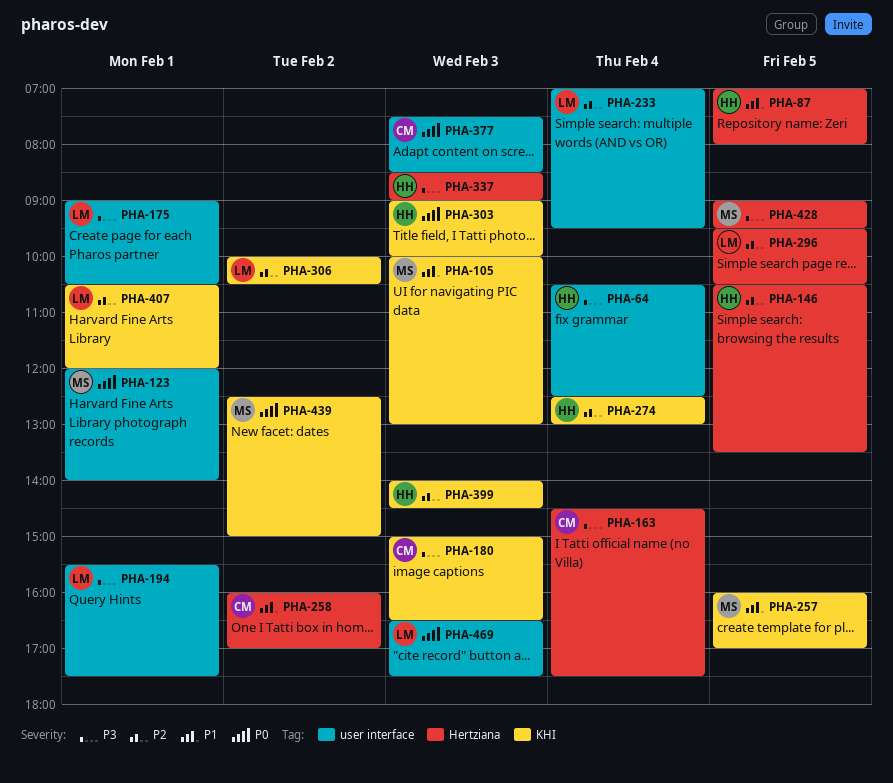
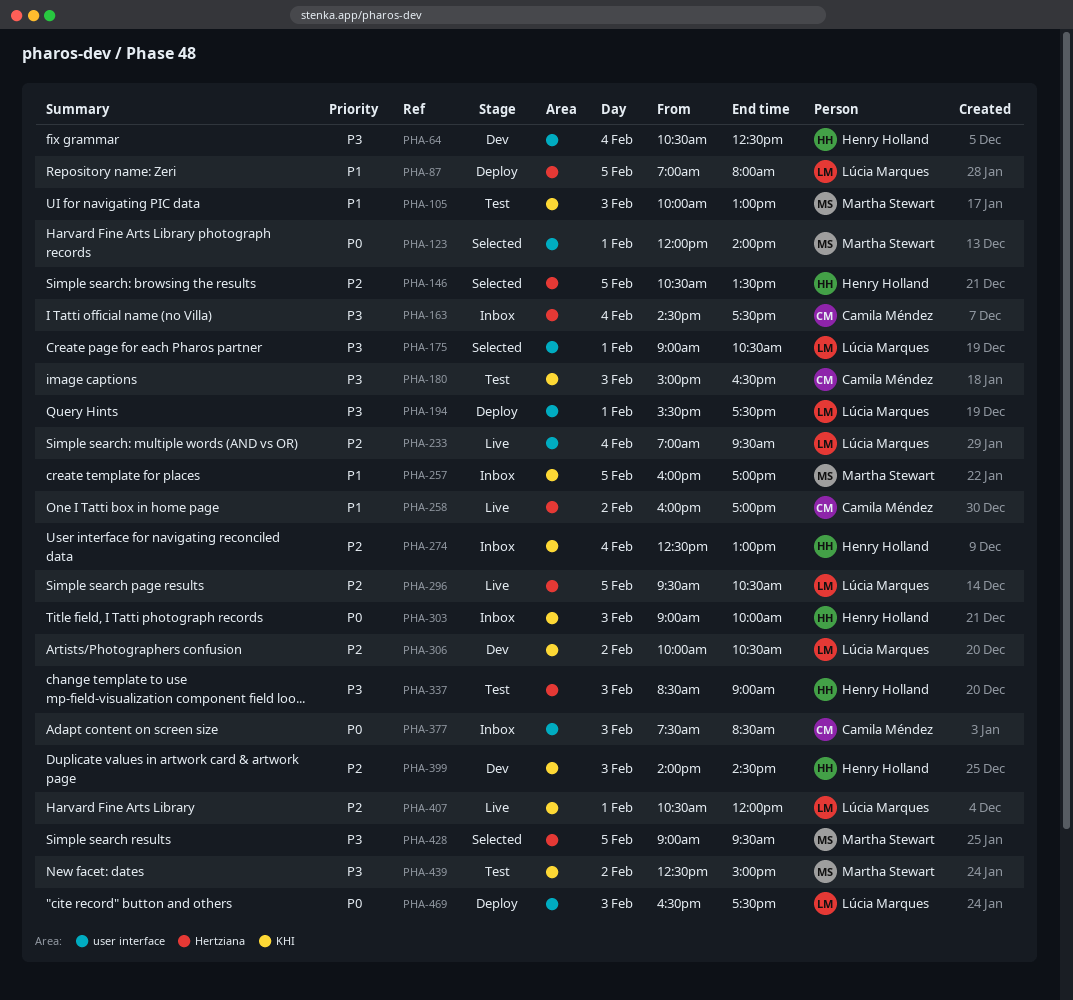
PHA-87, owner: Henry Holland -> Lúcia Marques
PHA-439, priority: P0 -> P3

